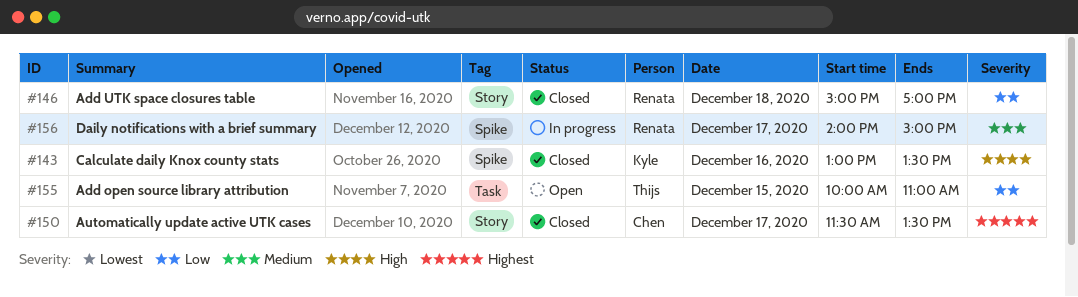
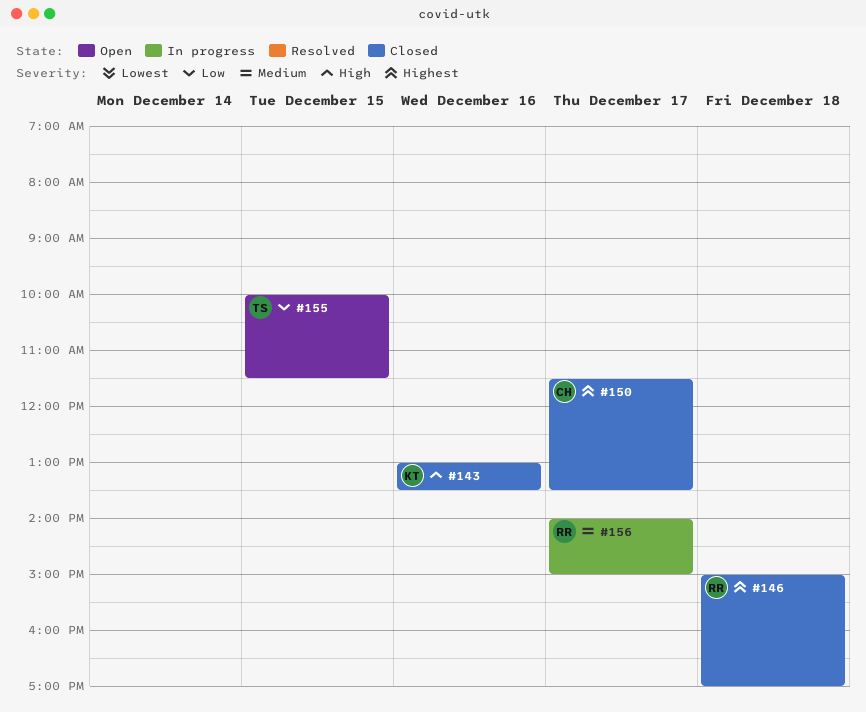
#146, priority: Low -> Highest
#155, ends: 11:00 -> 11:30

